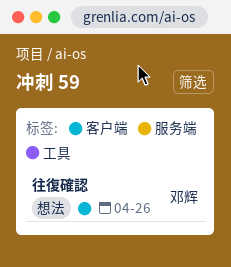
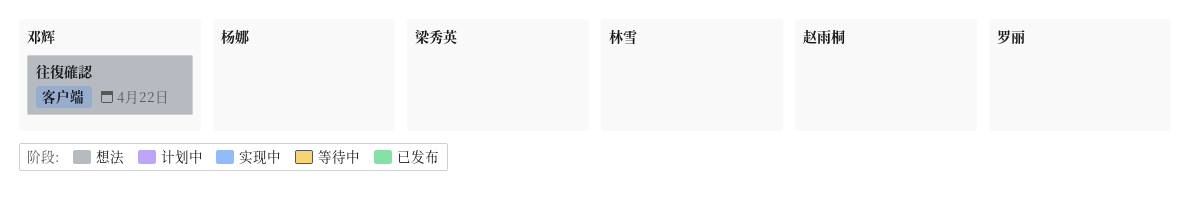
往復確認, due: Apr 26 -> Apr 22

